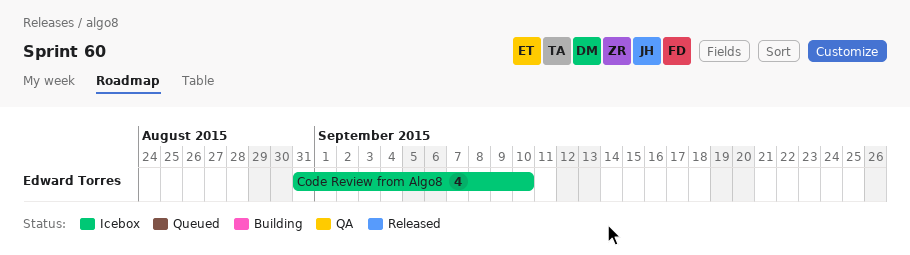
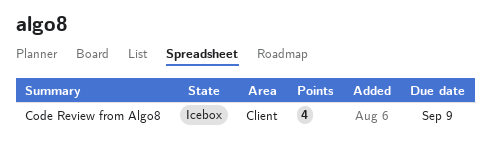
Code Review from Algo8, due: Sep 10 -> Sep 9

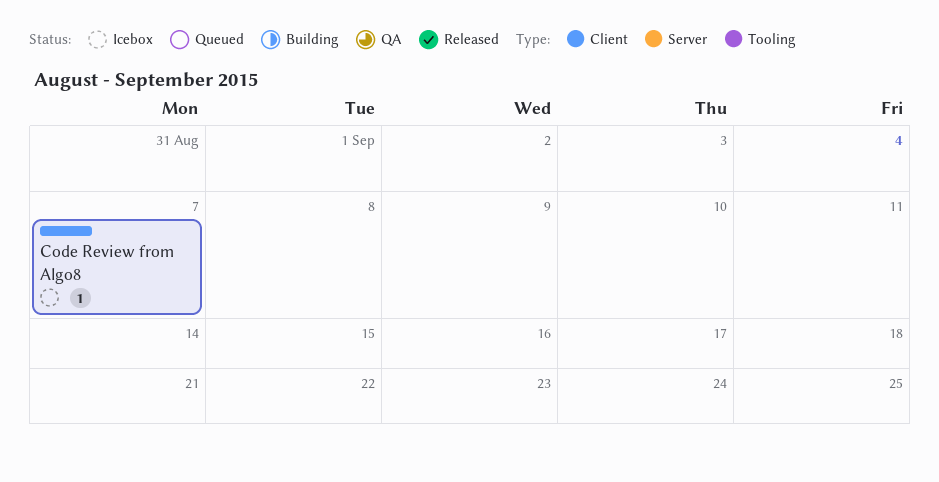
Code Review from Algo8, estimate: 4 -> 1
Code Review from Algo8, due: Sep 9 -> Sep 7

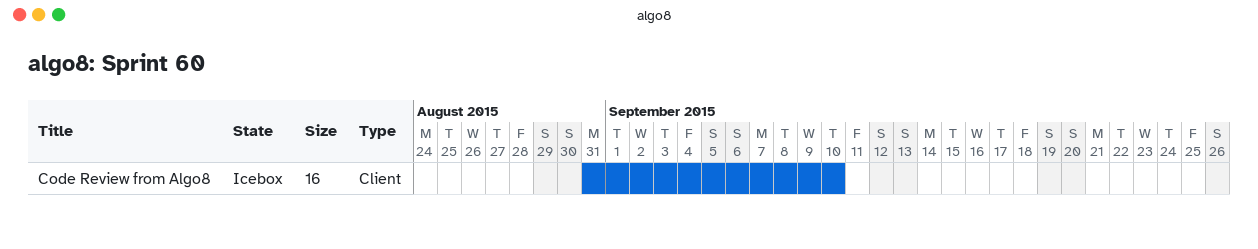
Code Review from Algo8, estimate: 1 -> 16
Code Review from Algo8, due: Sep 7 -> Sep 10

